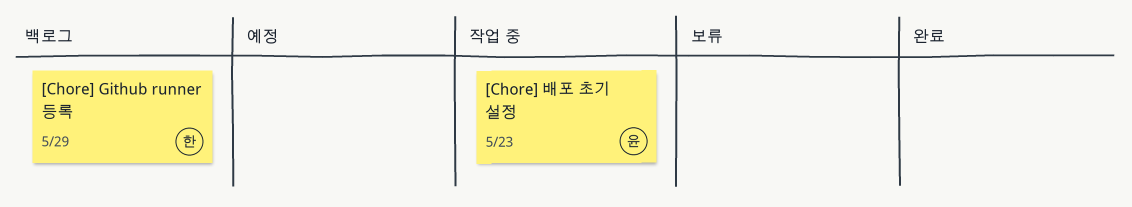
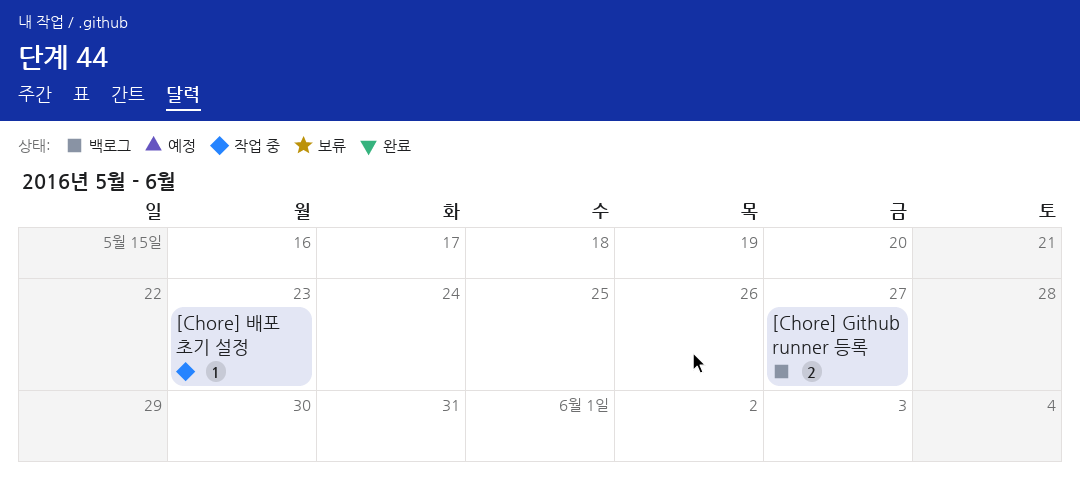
[Chore] Github runner 등록, due: May 29 -> May 27

